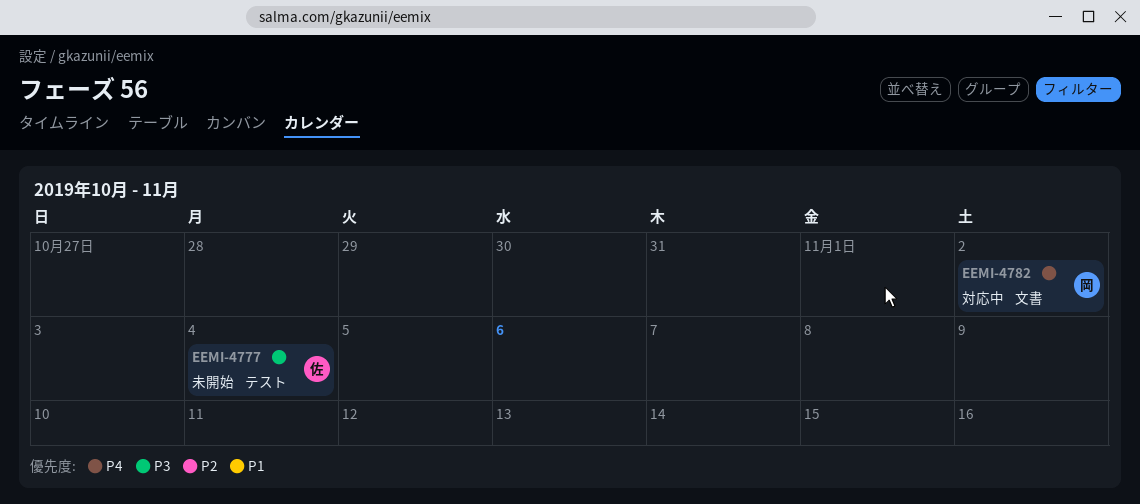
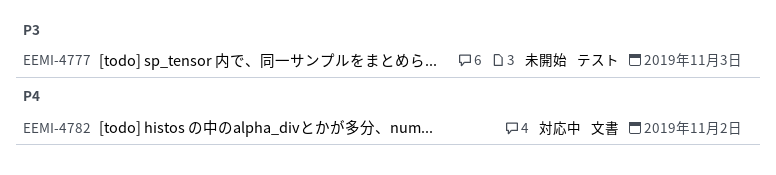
EEMI-4777, due: Nov 4 -> Nov 3

